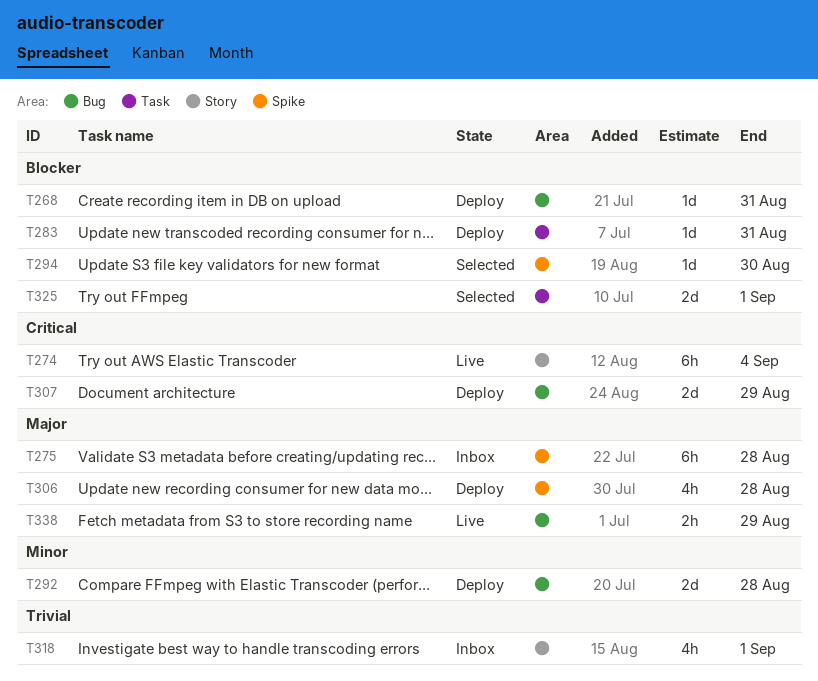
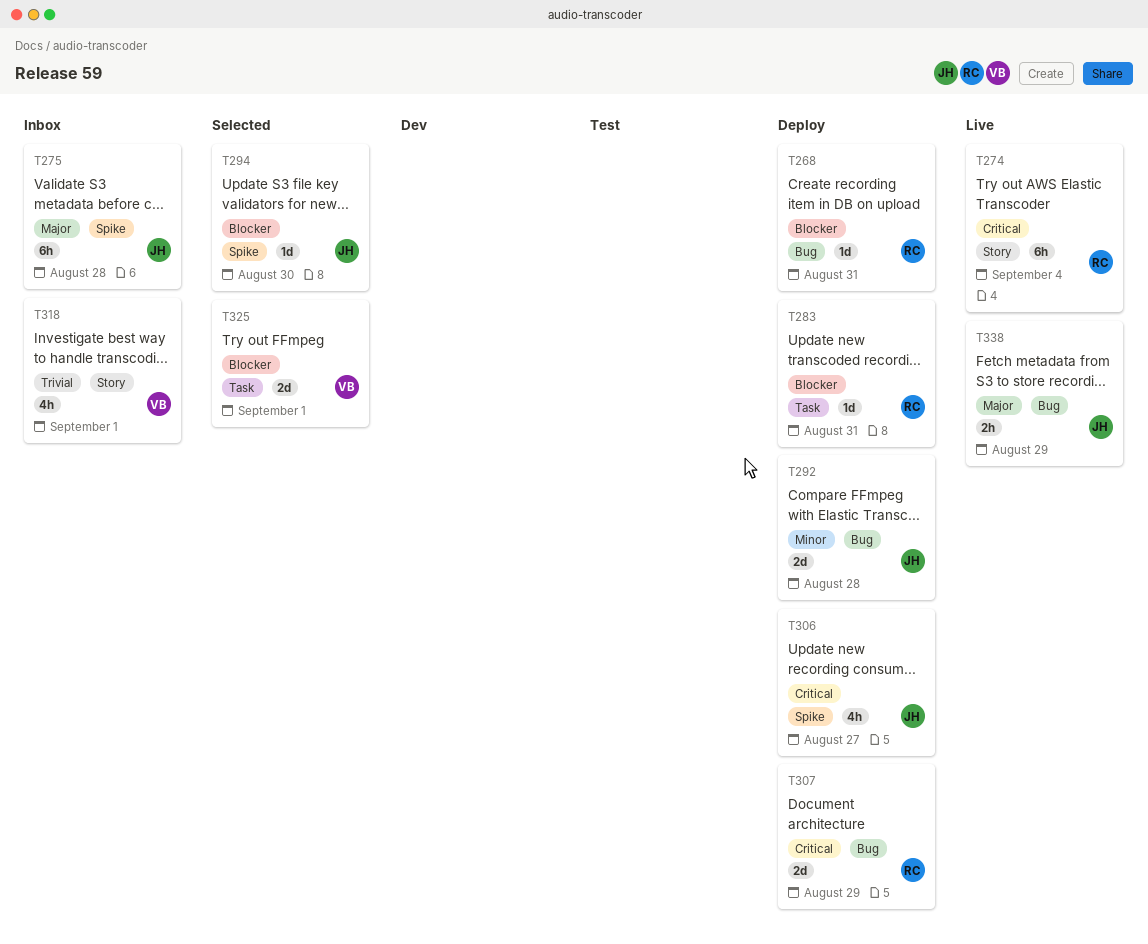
T306, priority: Major -> Critical
T306, due: Aug 28 -> Aug 27

